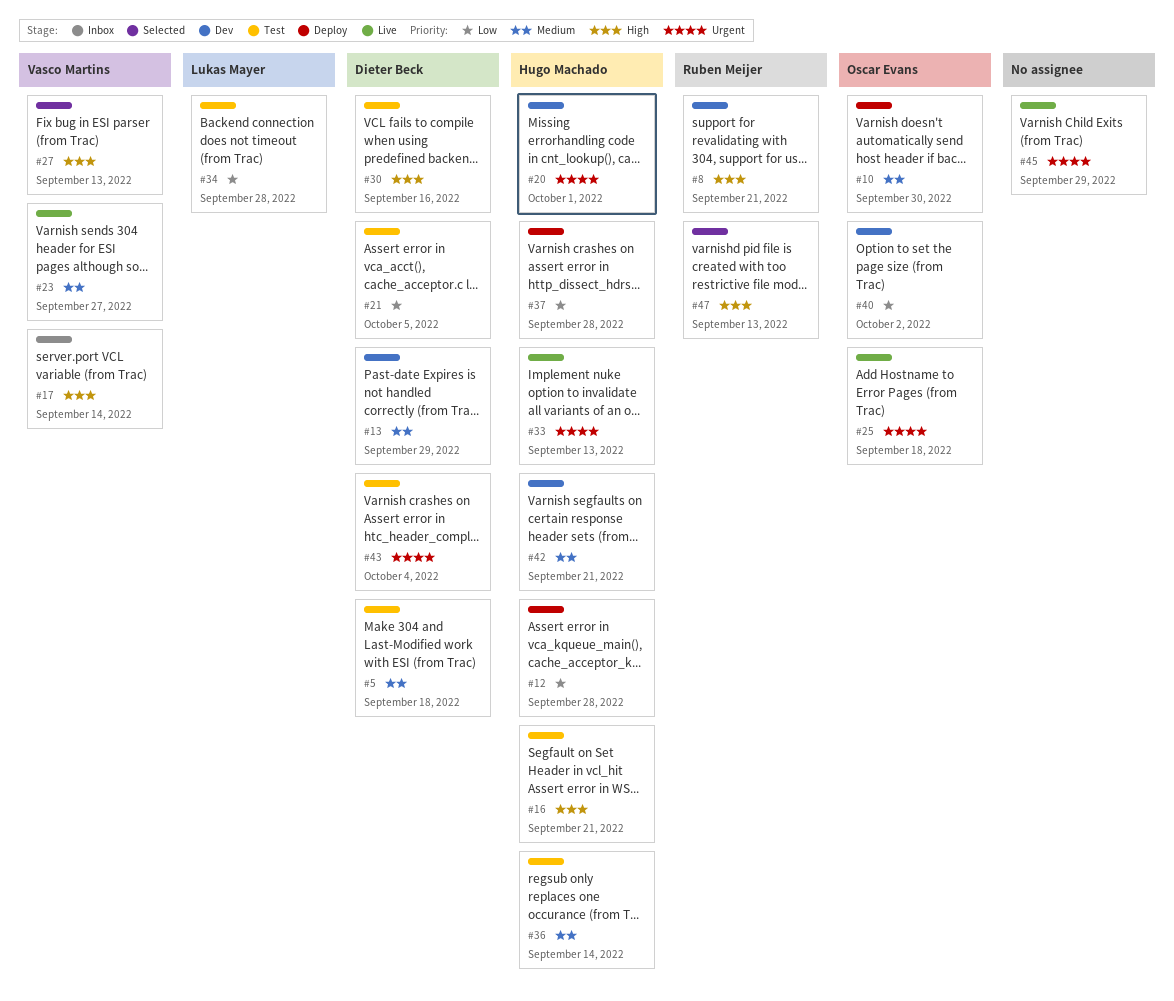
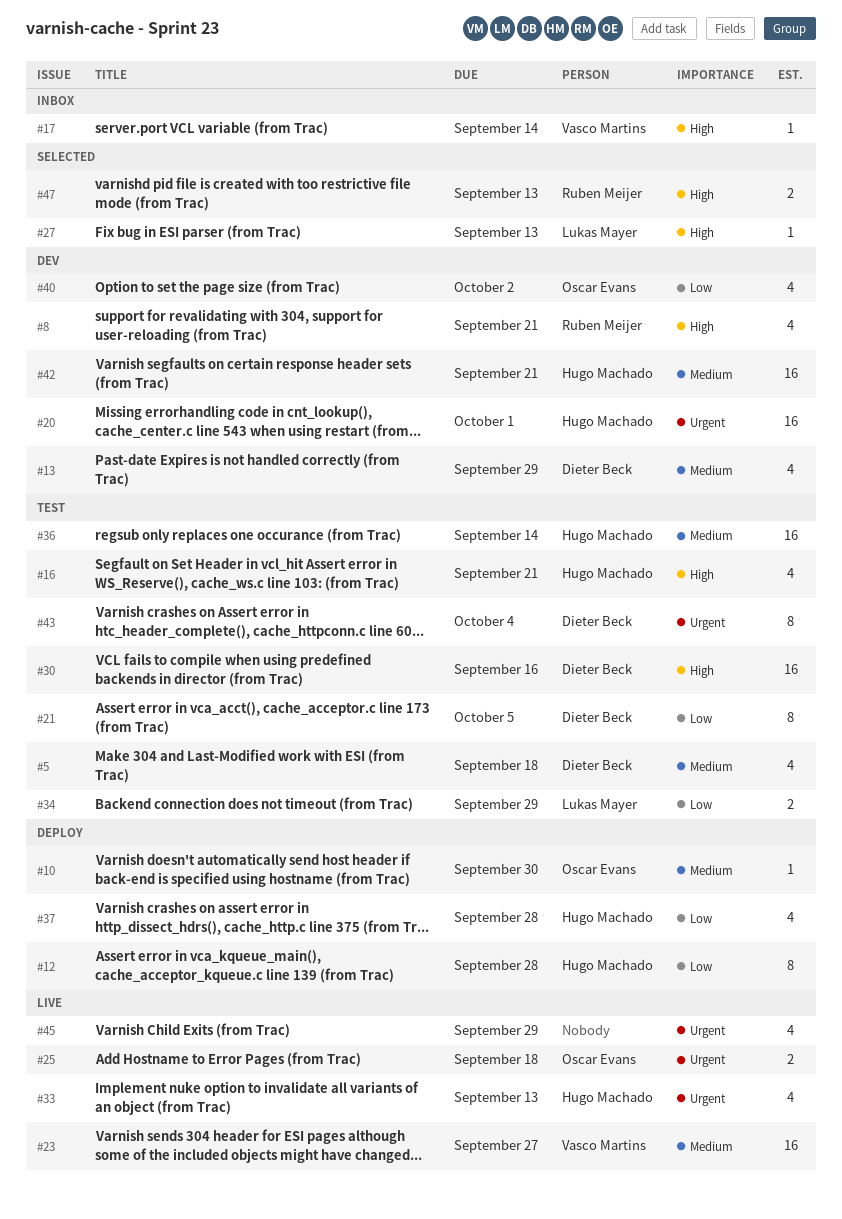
#27, owner: Vasco Martins -> Lukas Mayer
#34, due: Sep 28 -> Sep 29

